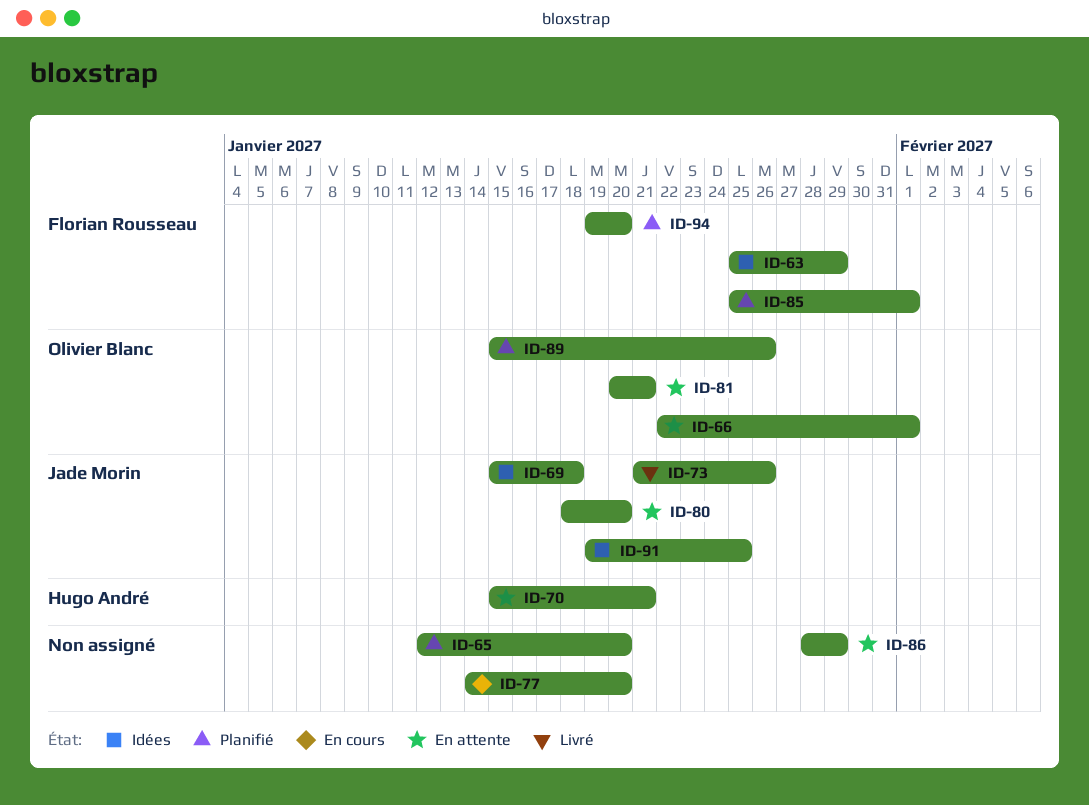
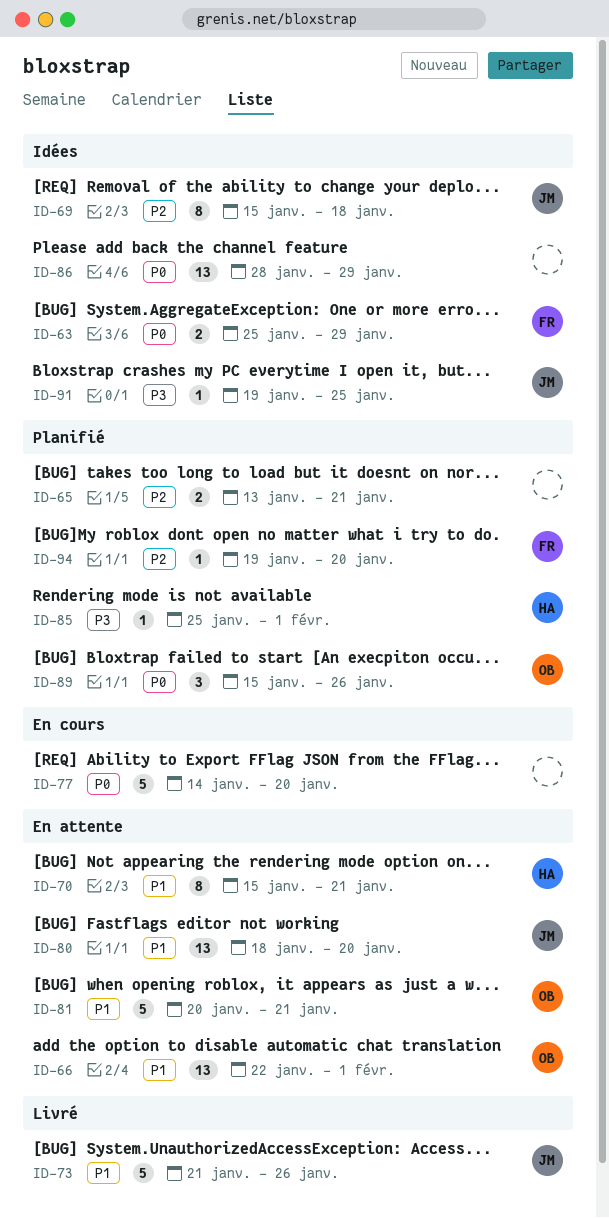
ID-65, start: Jan 12 -> Jan 13
ID-65, due: Jan 20 -> Jan 21
ID-85, owner: Florian Rousseau -> Hugo André
ID-86, status: En attente -> Idées

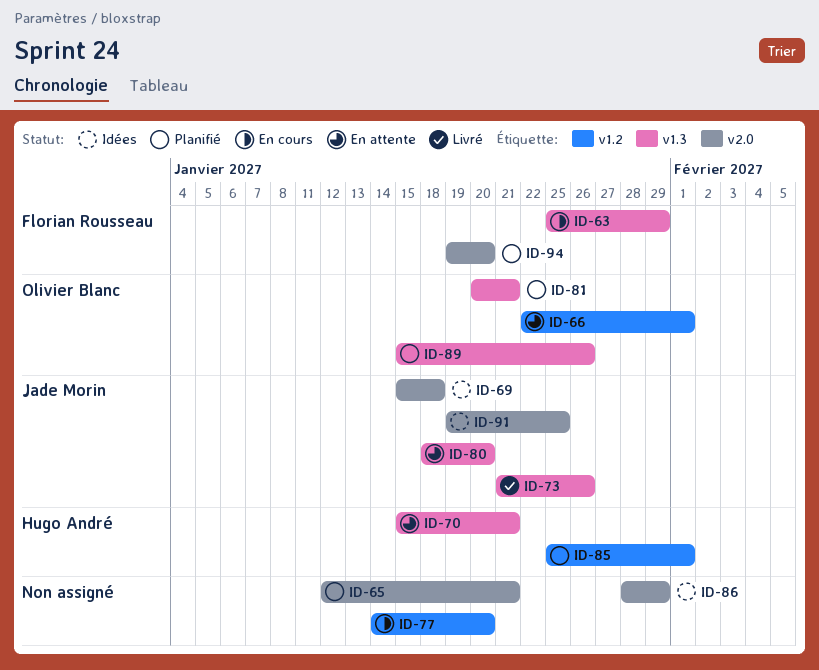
ID-63, status: Idées -> En cours
ID-65, start: Jan 13 -> Jan 12
ID-81, status: En attente -> Planifié

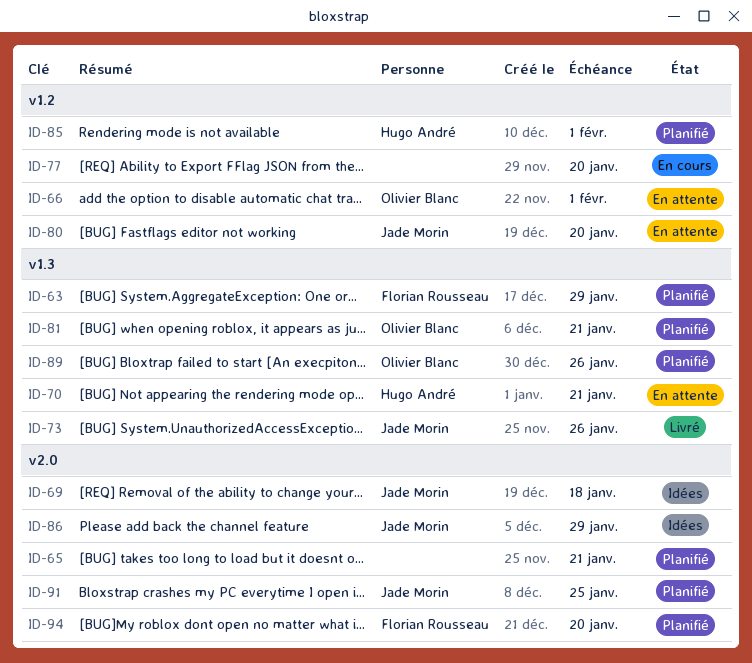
ID-63, status: En cours -> Planifié
ID-80, label: v1.3 -> v1.2
ID-86, owner: none -> Jade Morin
ID-91, status: Idées -> Planifié

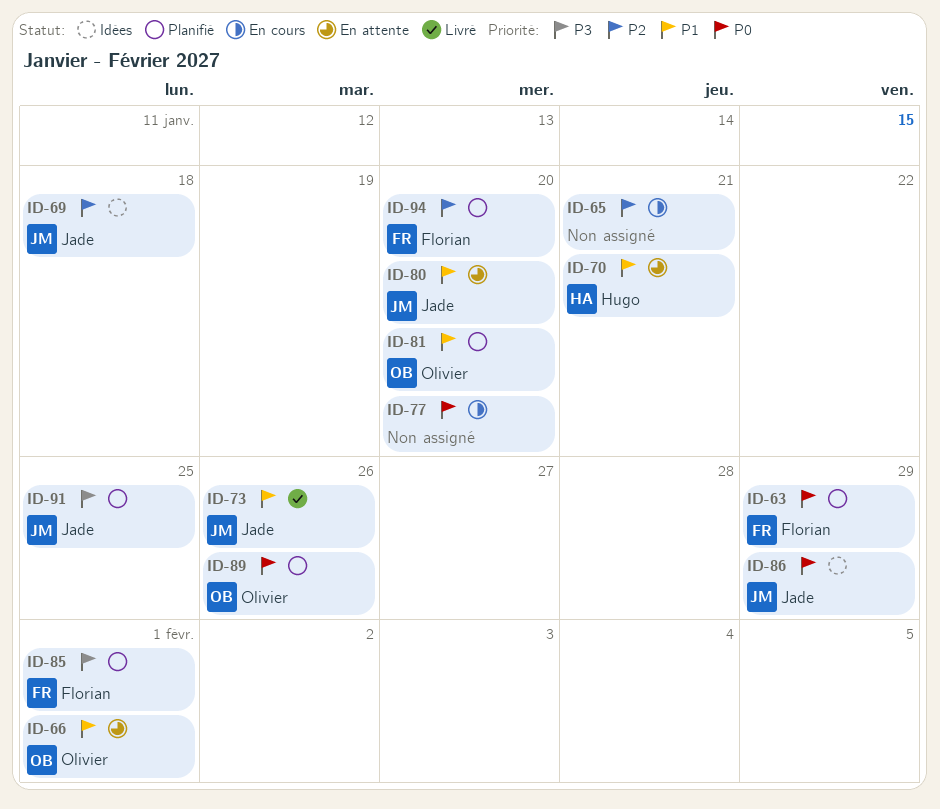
ID-65, status: Planifié -> En cours
ID-81, due: Jan 21 -> Jan 20
ID-85, owner: Hugo André -> Florian Rousseau

